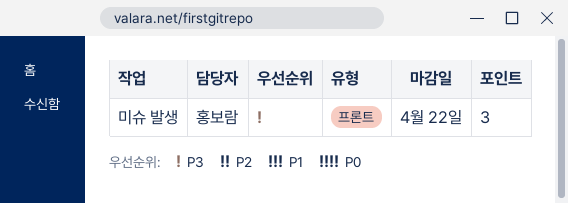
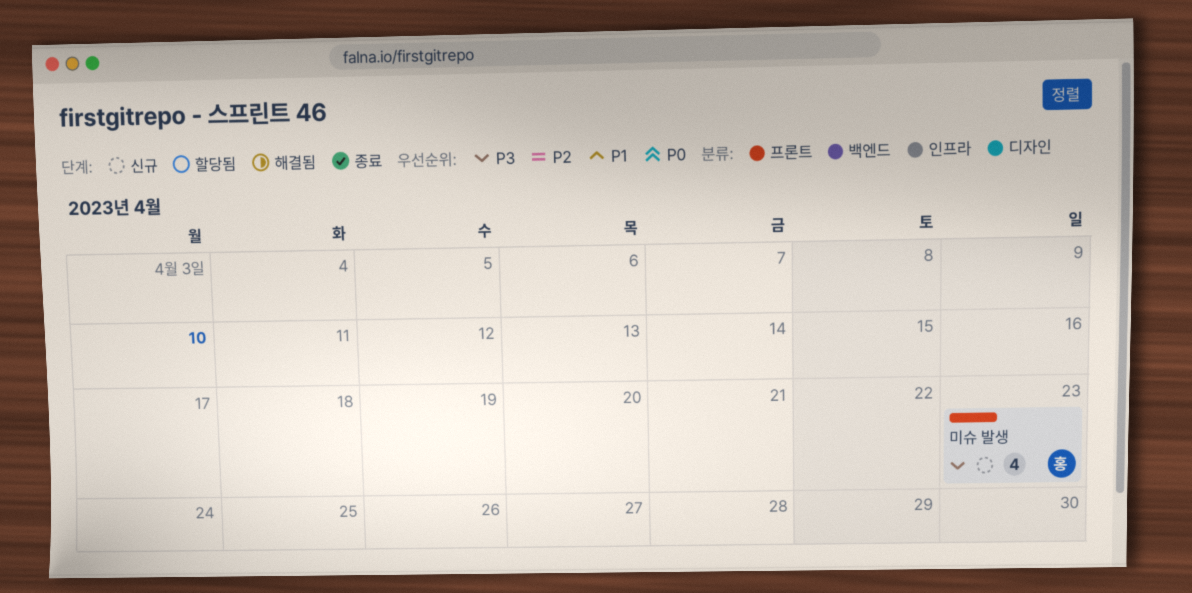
미슈 발생, estimate: 3 -> 4
미슈 발생, due: Apr 22 -> Apr 23

